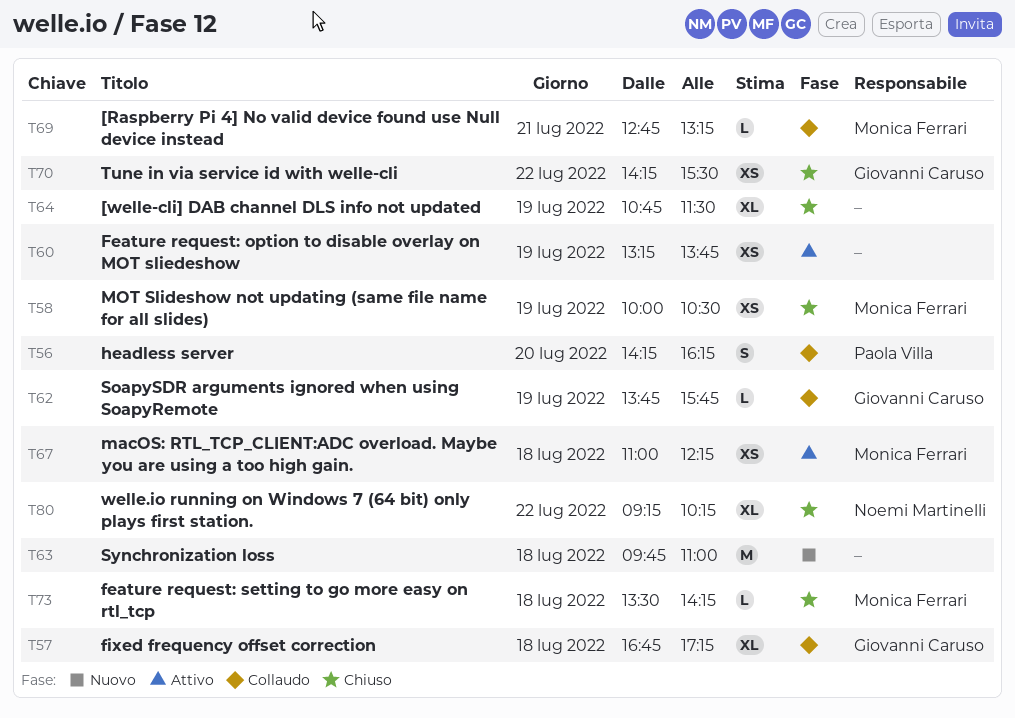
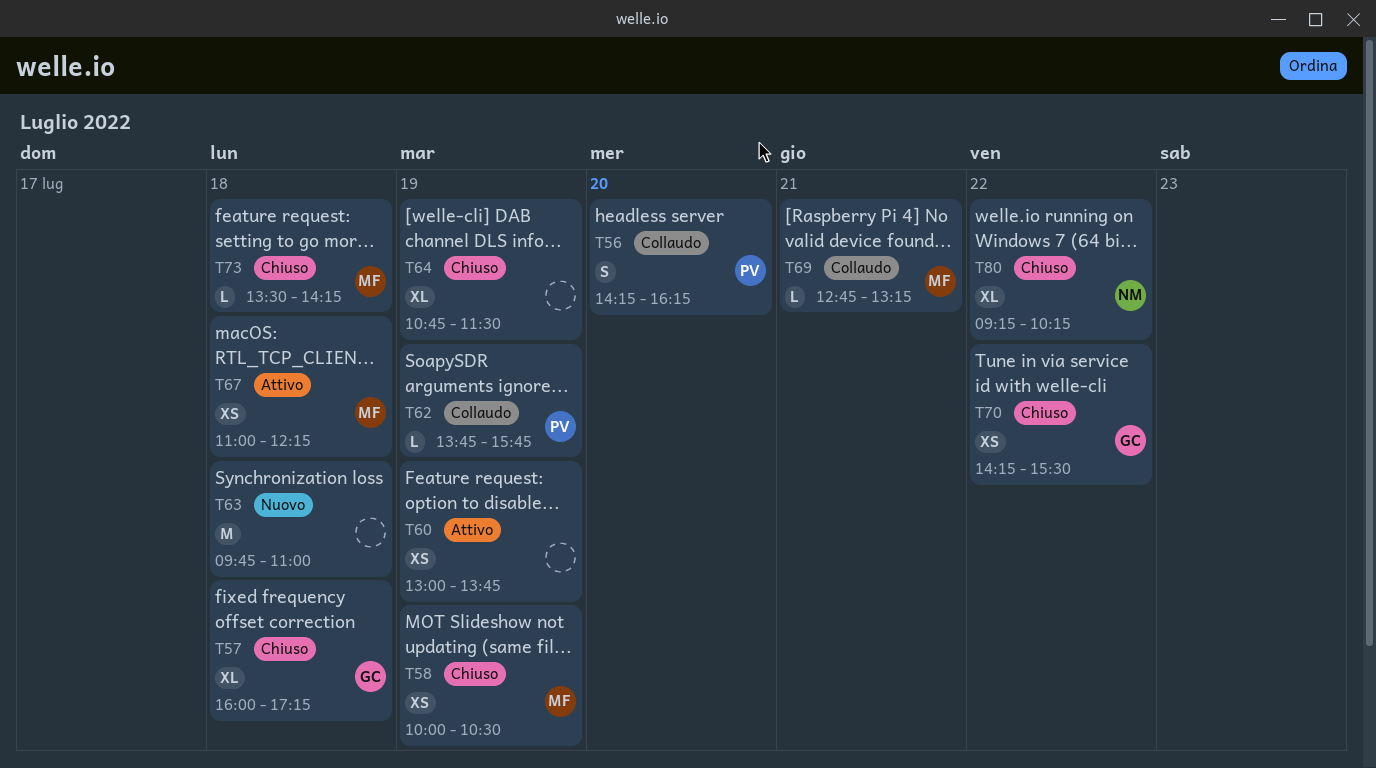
T57, status: Collaudo -> Chiuso
T57, begins: 16:45 -> 16:00
T60, begins: 13:15 -> 13:00
T62, owner: Giovanni Caruso -> Paola Villa

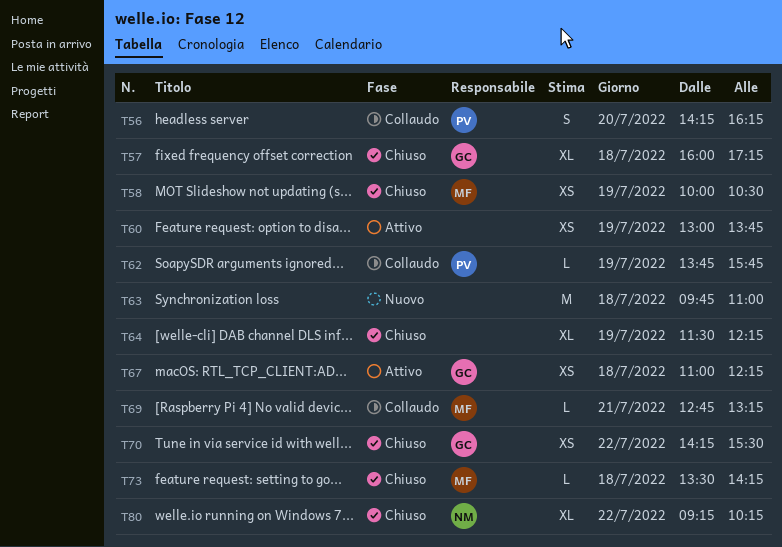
T64, begins: 10:45 -> 11:30
T64, ends: 11:30 -> 12:15
T67, owner: MF -> GC

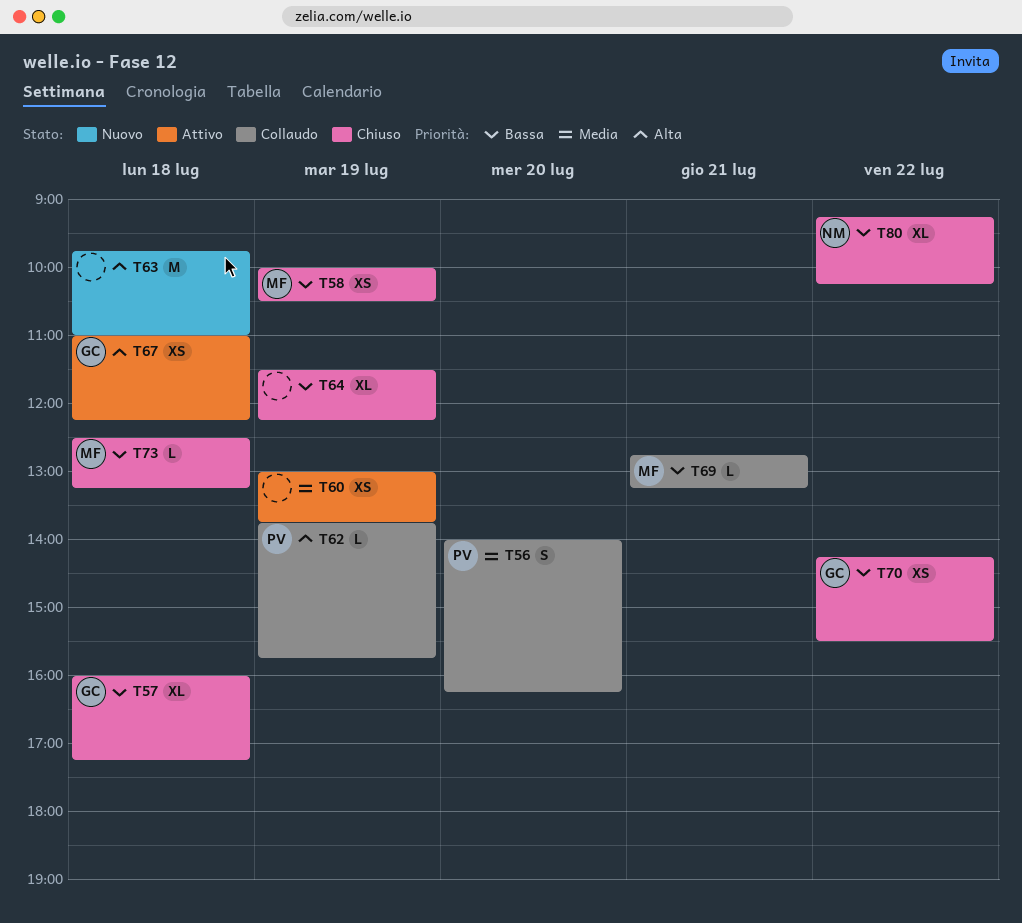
T56, begins: 14:15 -> 14:00
T73, begins: 13:30 -> 12:30
T73, ends: 14:15 -> 13:15

